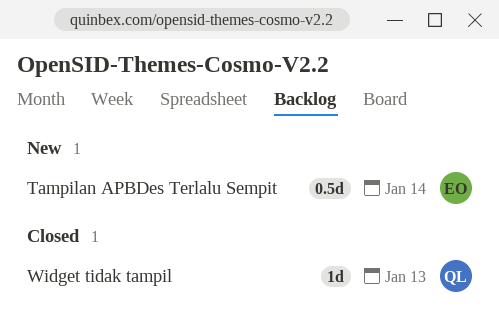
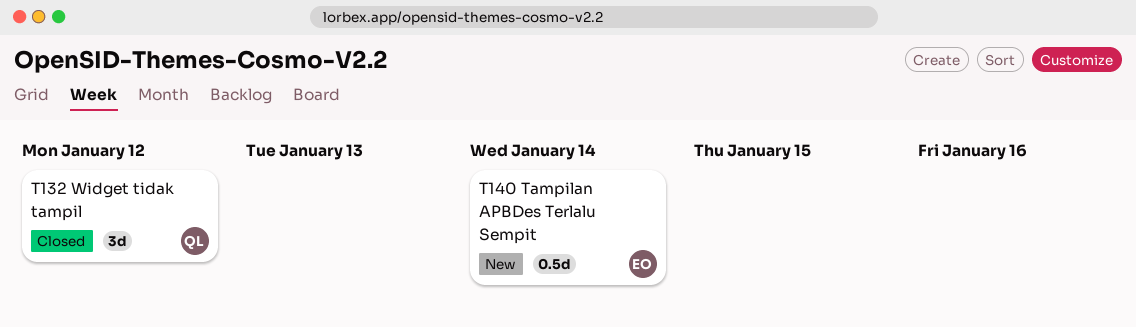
Widget tidak tampil, estimate: 1d -> 3d
Widget tidak tampil, due: Jan 13 -> Jan 12

